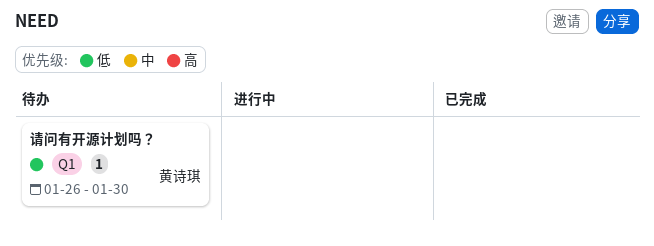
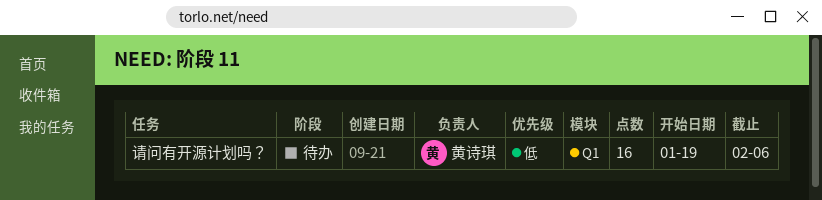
请问有开源计划吗？, estimate: 1 -> 16
请问有开源计划吗？, start: Jan 26 -> Jan 19
请问有开源计划吗？, due: Jan 30 -> Feb 6

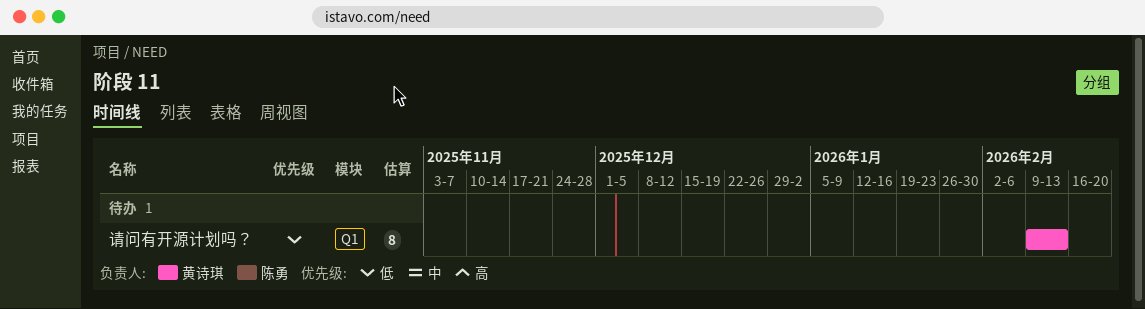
请问有开源计划吗？, estimate: 16 -> 8
请问有开源计划吗？, start: Jan 19 -> Feb 9
请问有开源计划吗？, due: Feb 6 -> Feb 13

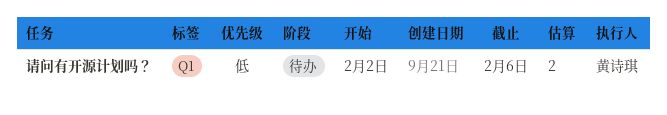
请问有开源计划吗？, estimate: 8 -> 2
请问有开源计划吗？, start: Feb 9 -> Feb 2
请问有开源计划吗？, due: Feb 13 -> Feb 6

